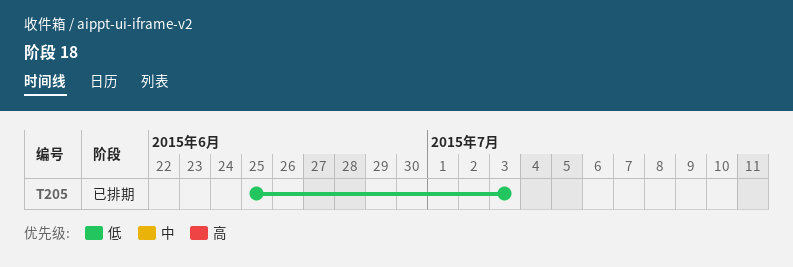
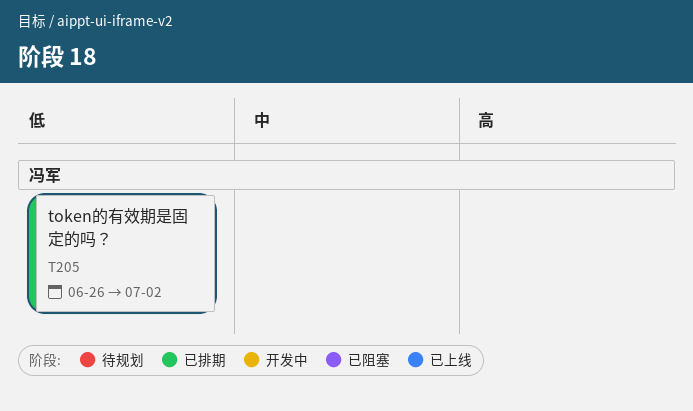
T205, start: Jun 25 -> Jun 26
T205, due: Jul 3 -> Jul 2

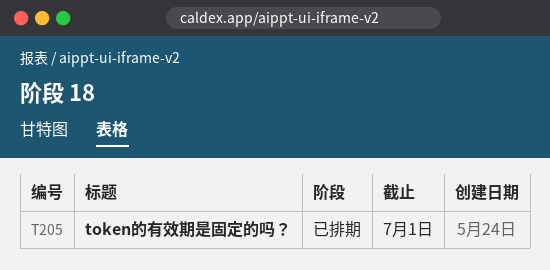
T205, due: Jul 2 -> Jul 1

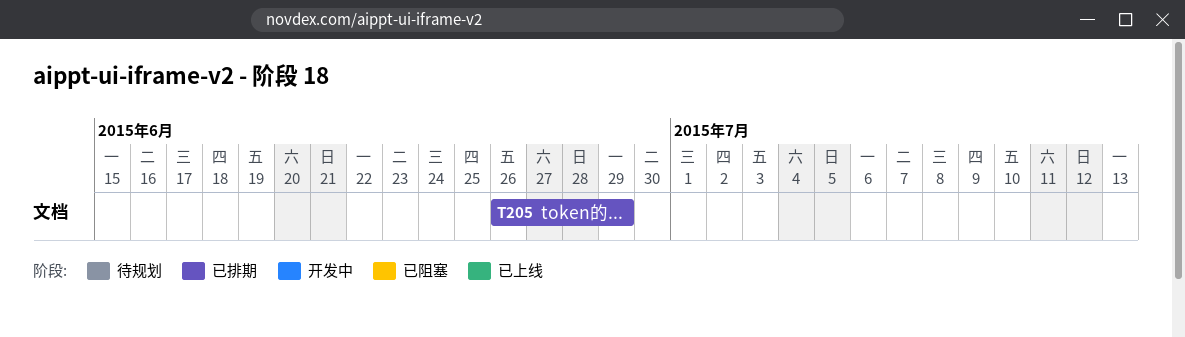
T205, due: Jul 1 -> Jun 29

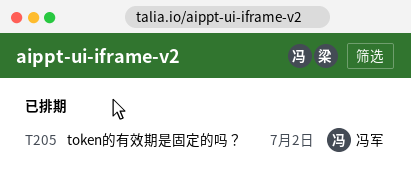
T205, due: Jun 29 -> Jul 2

